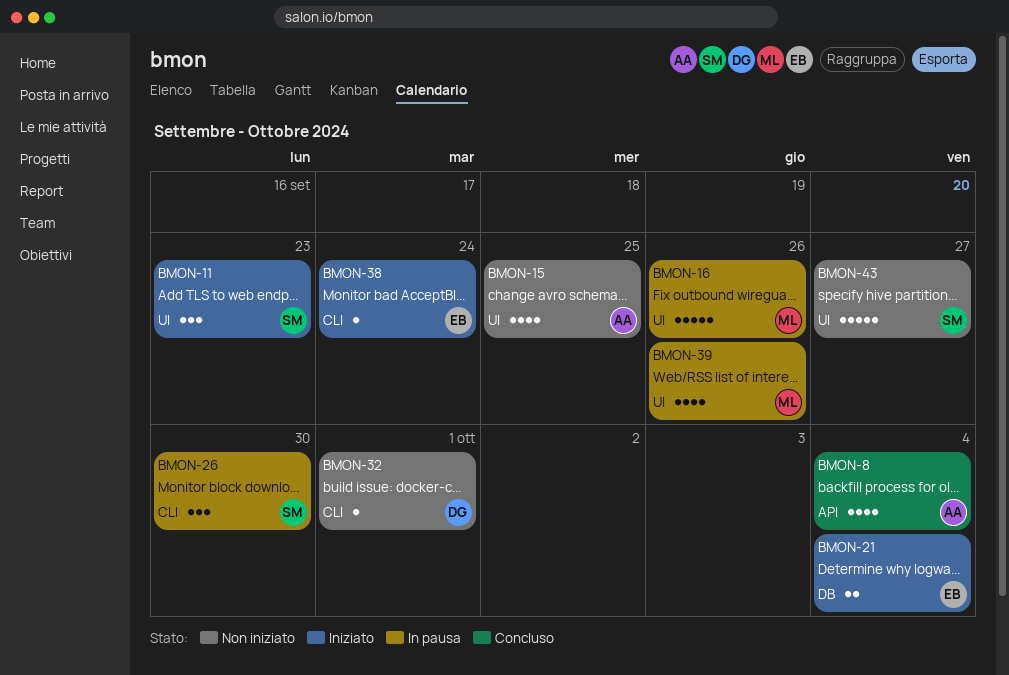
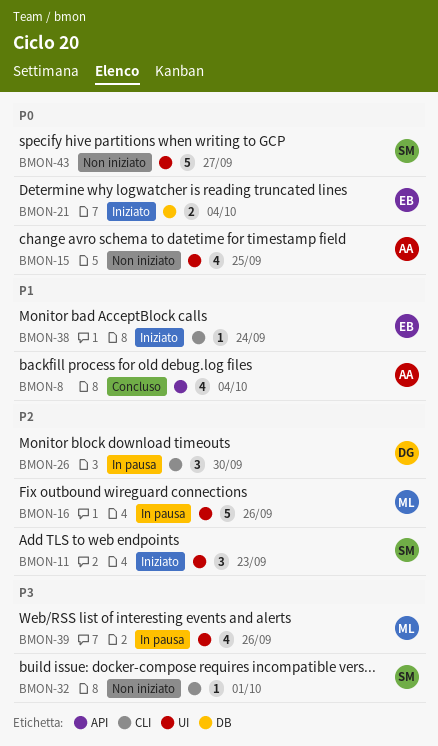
BMON-26, owner: SM -> DG
BMON-32, owner: DG -> SM

